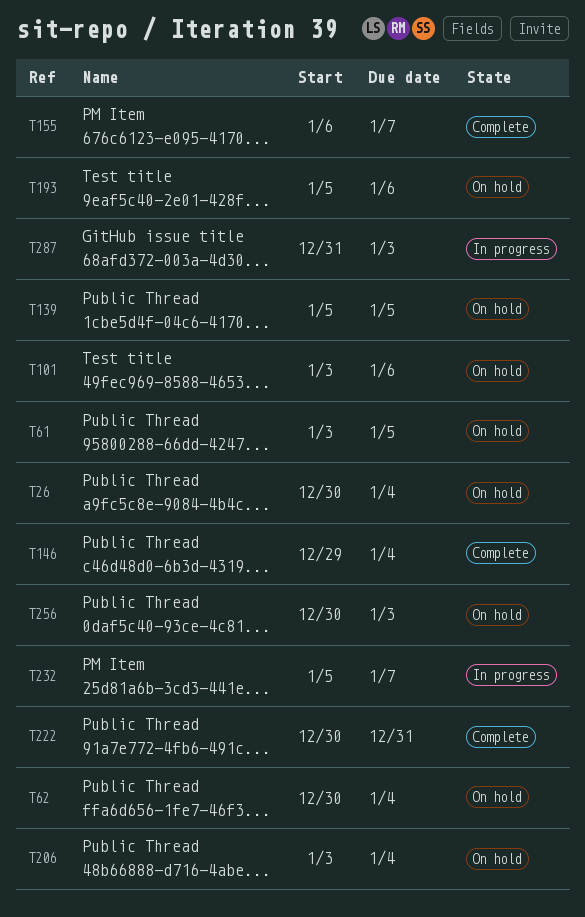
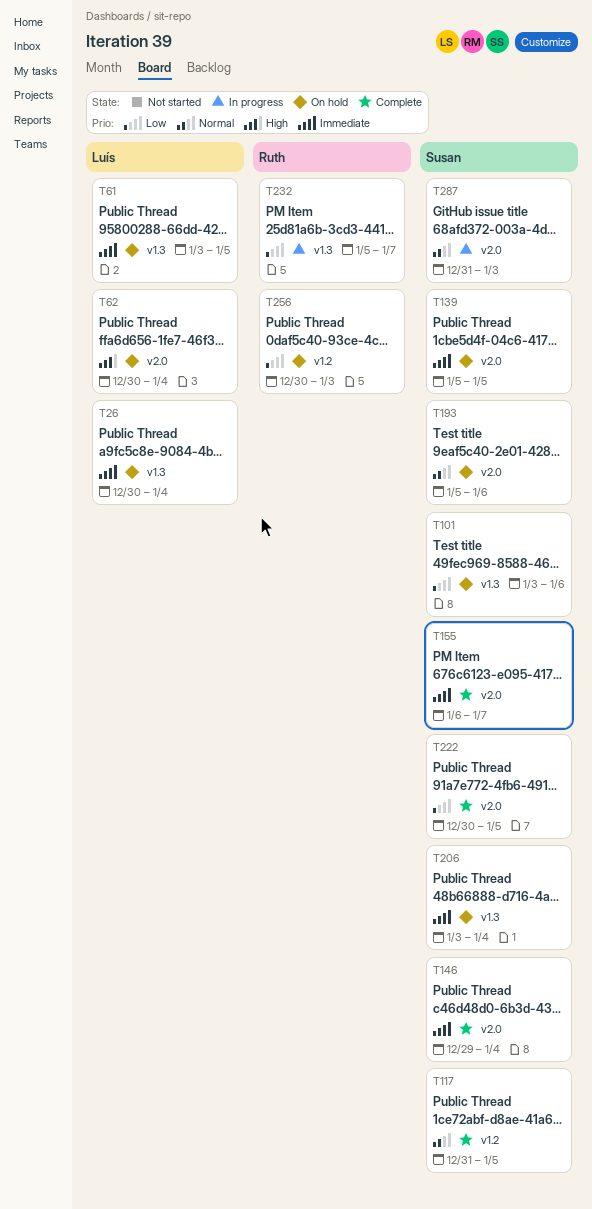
T117: none -> present
T222, due: Dec 31 -> Jan 5

